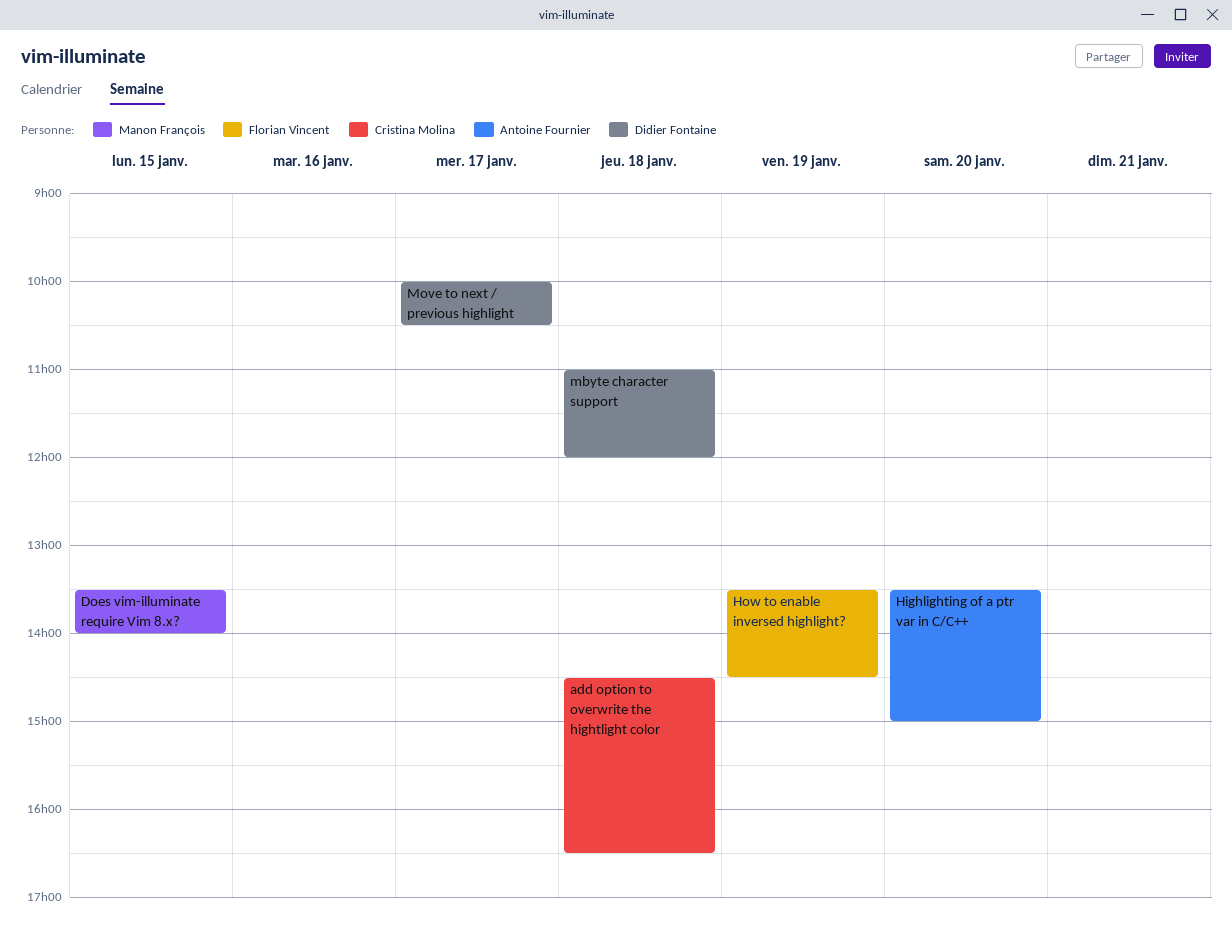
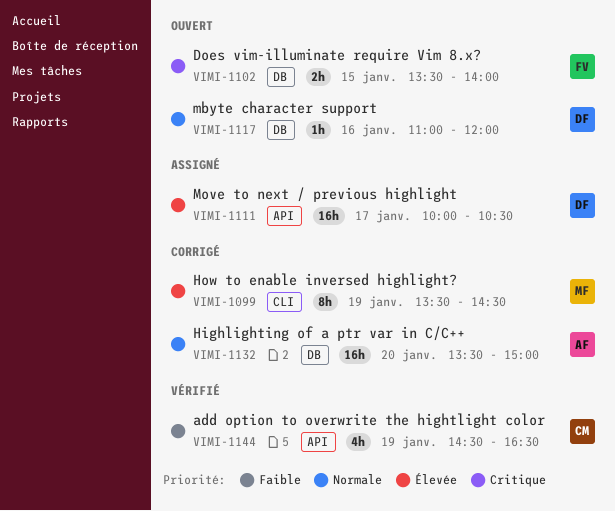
add option to overwrite the hightlight color, day: Jan 18 -> Jan 19
Does vim-illuminate require Vim 8.x?, owner: Manon François -> Florian Vincent
How to enable inversed highlight?, owner: Florian Vincent -> Manon François
mbyte character support, day: Jan 18 -> Jan 16

